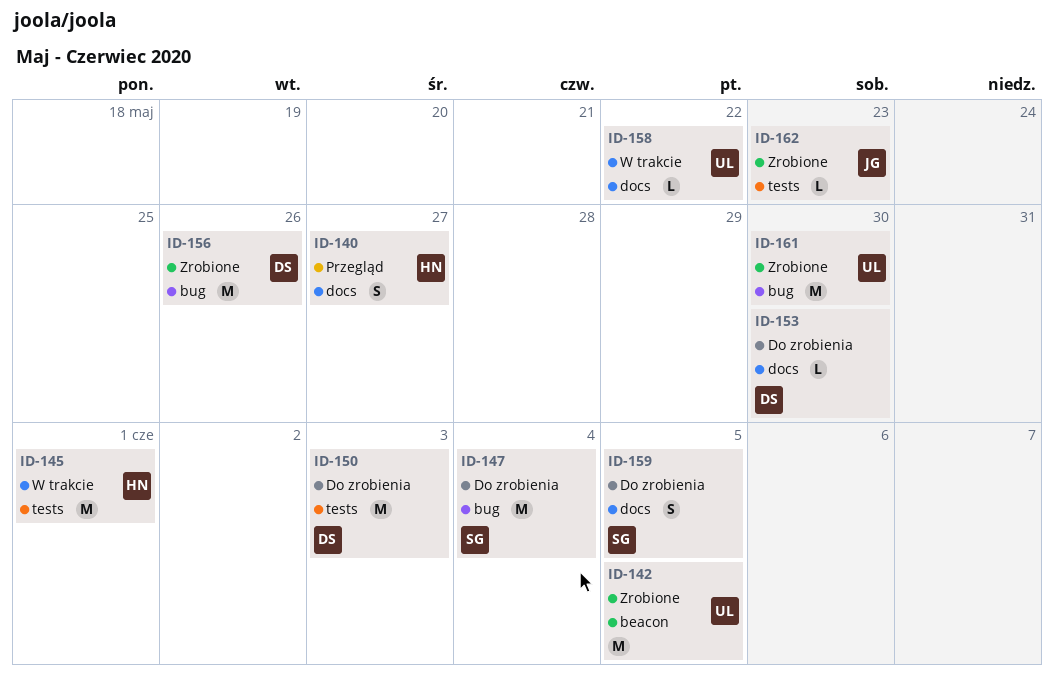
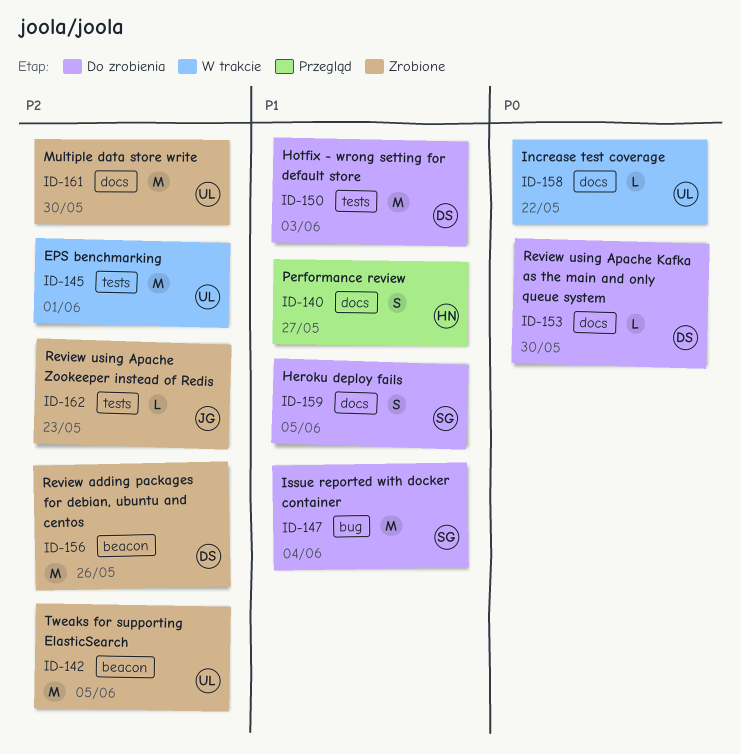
ID-145, owner: HN -> UL
ID-156, label: bug -> beacon
ID-161, label: bug -> docs

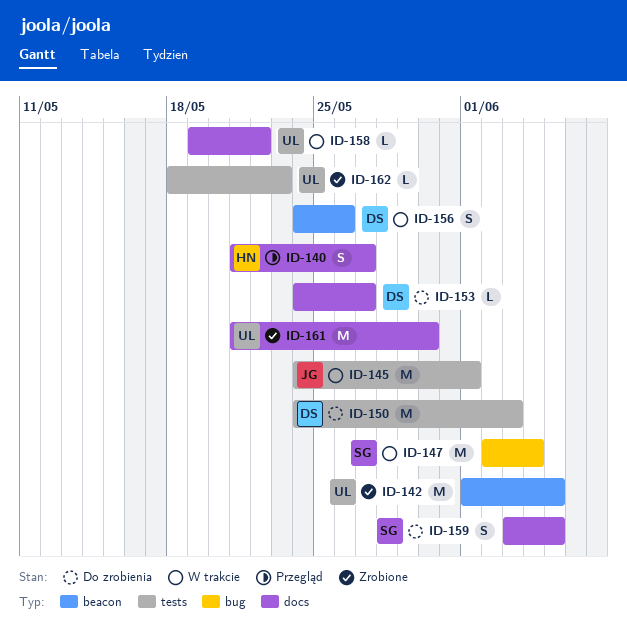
ID-145, owner: UL -> JG
ID-147, status: Do zrobienia -> W trakcie
ID-153, due: May 30 -> May 27
ID-156, status: Zrobione -> W trakcie
ID-156, estimate: M -> S
ID-162, owner: JG -> UL

